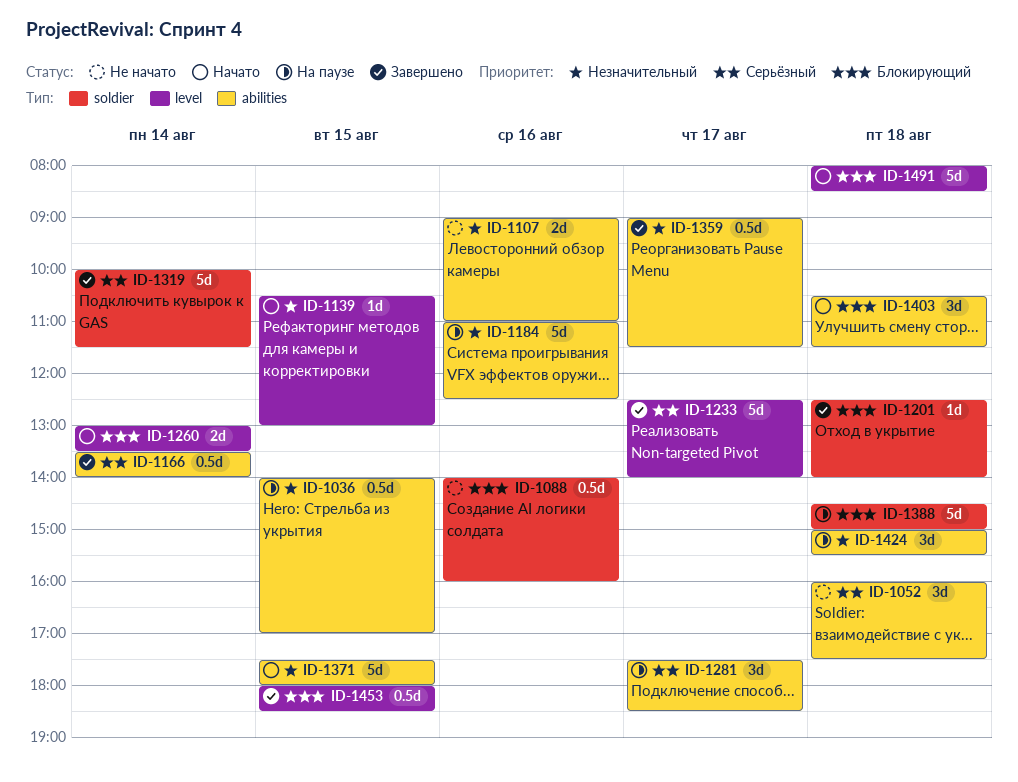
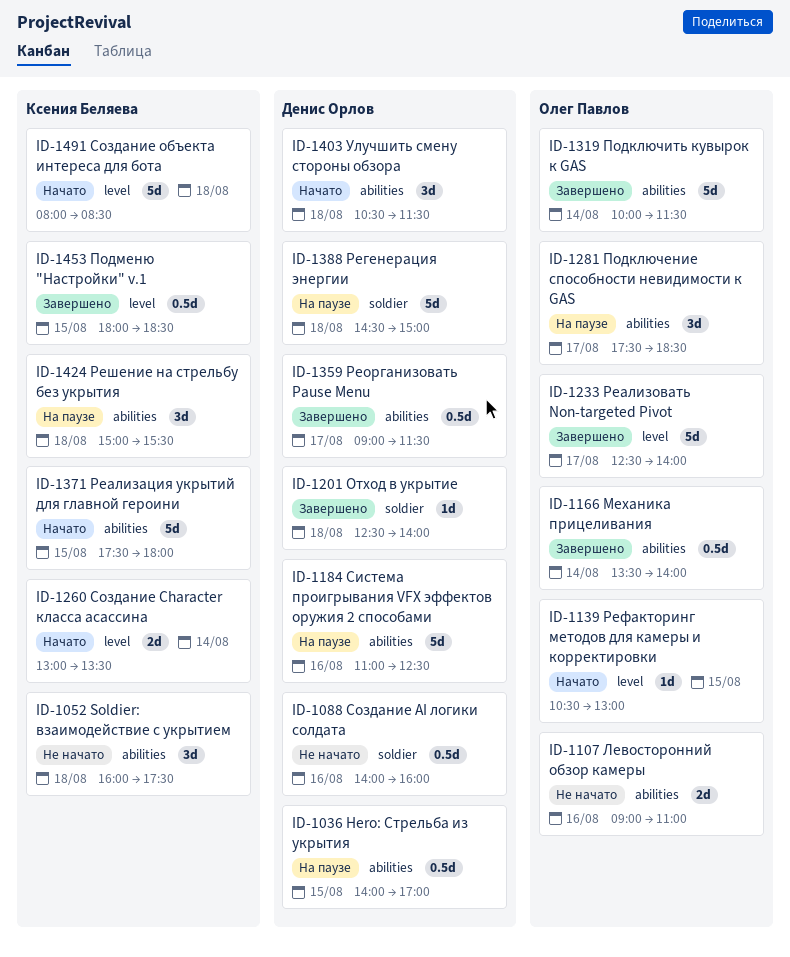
ID-1319, label: soldier -> abilities

